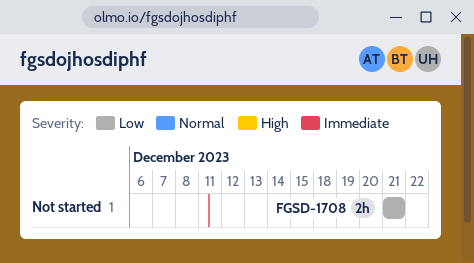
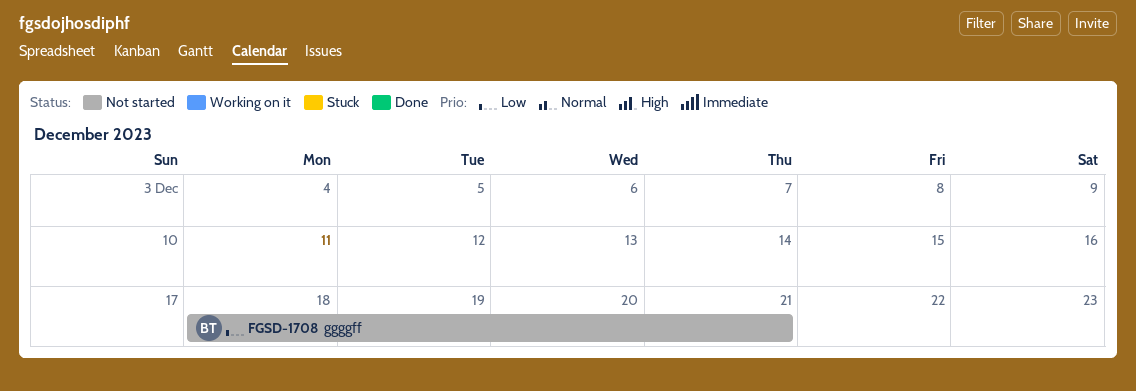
FGSD-1708, start: Dec 21 -> Dec 18

